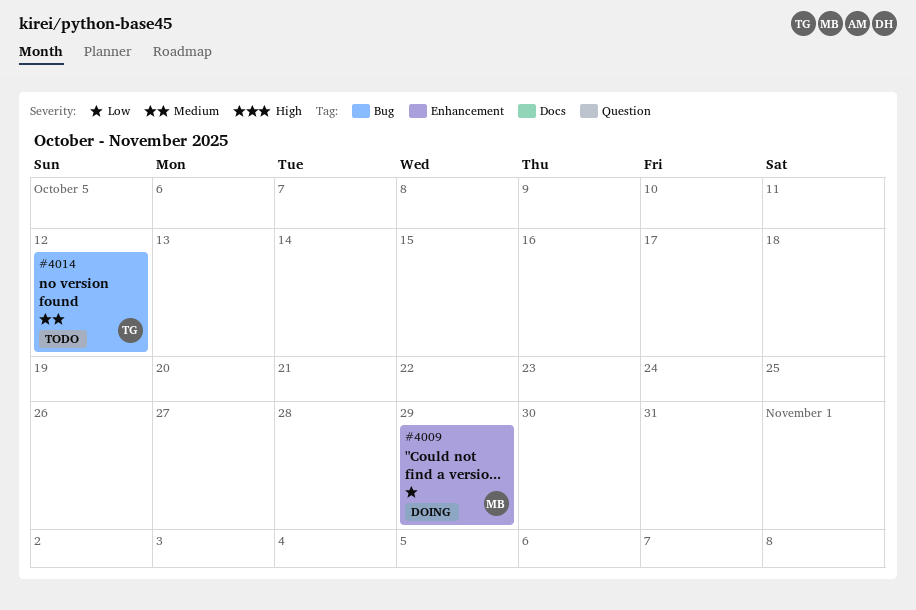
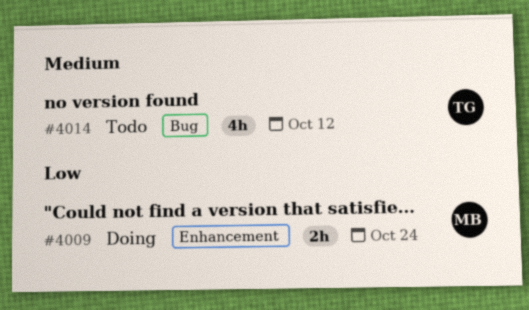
#4009, due: Oct 29 -> Oct 24

